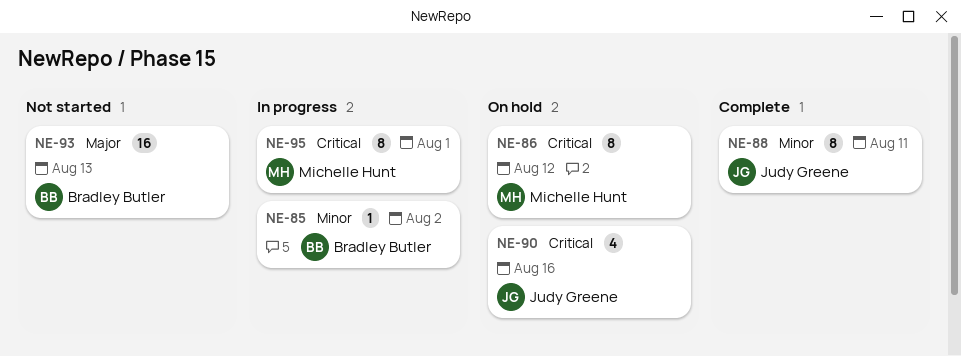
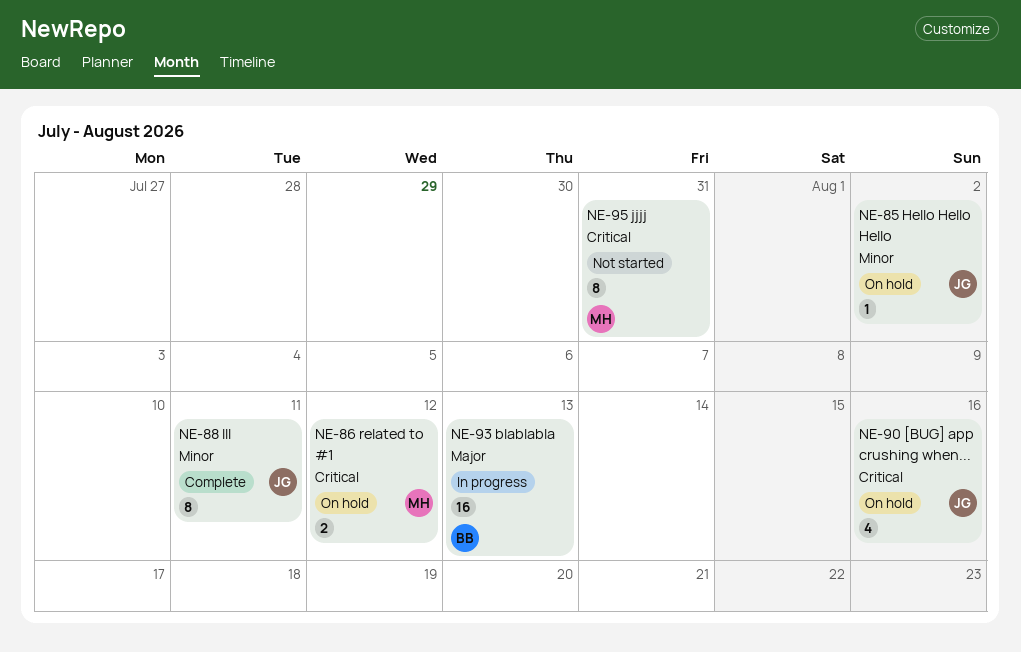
NE-85, status: In progress -> On hold
NE-85, owner: Bradley Butler -> Judy Greene
NE-86, estimate: 8 -> 2
NE-93, status: Not started -> In progress
NE-95, status: In progress -> Not started
NE-95, due: Aug 1 -> Jul 31

